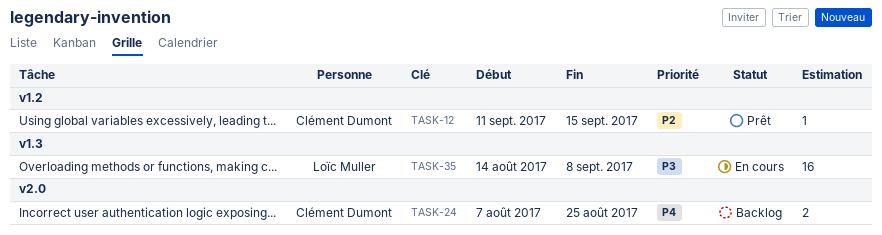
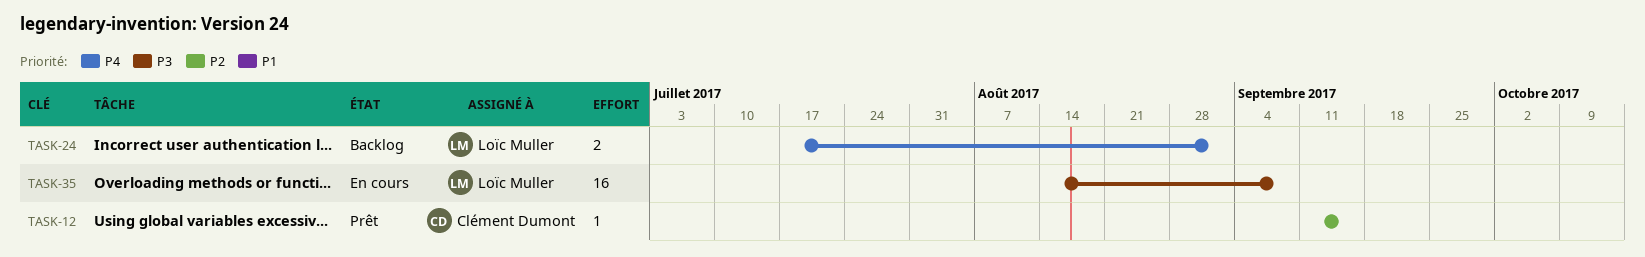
TASK-24, owner: Clément Dumont -> Loïc Muller
TASK-24, start: Aug 7 -> Jul 17
TASK-24, due: Aug 25 -> Sep 1

